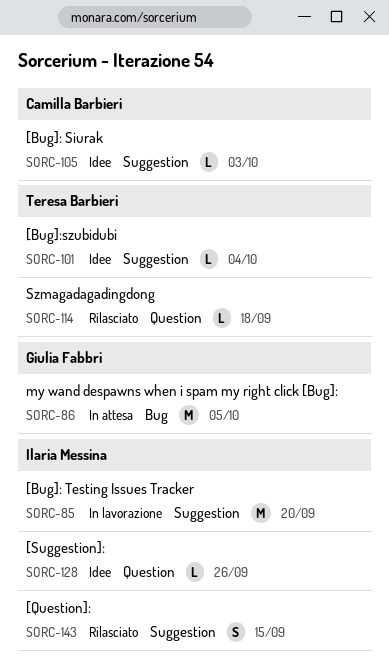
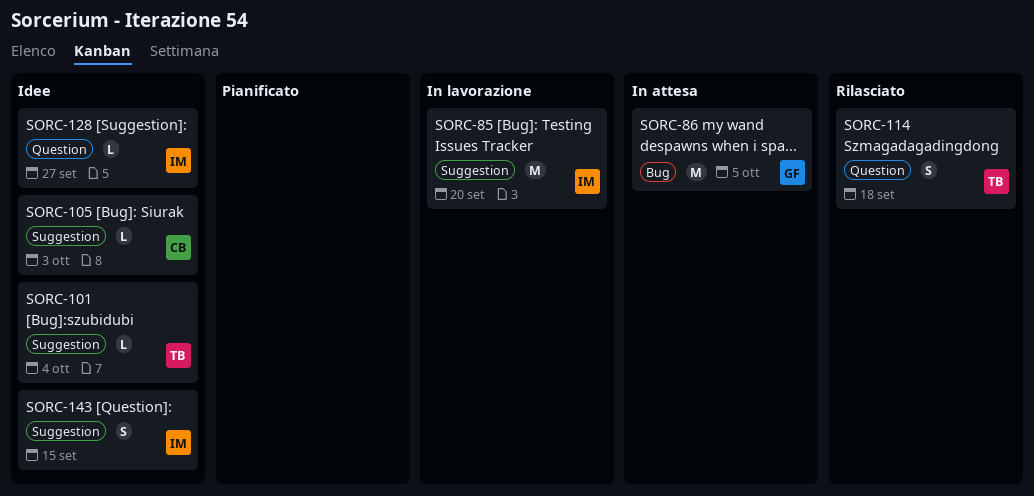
SORC-114, estimate: L -> S
SORC-128, due: Sep 26 -> Sep 27
SORC-143, status: Rilasciato -> Idee

